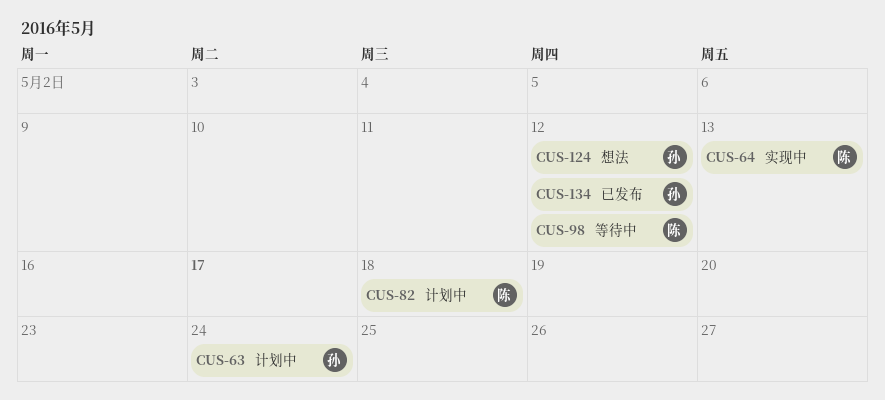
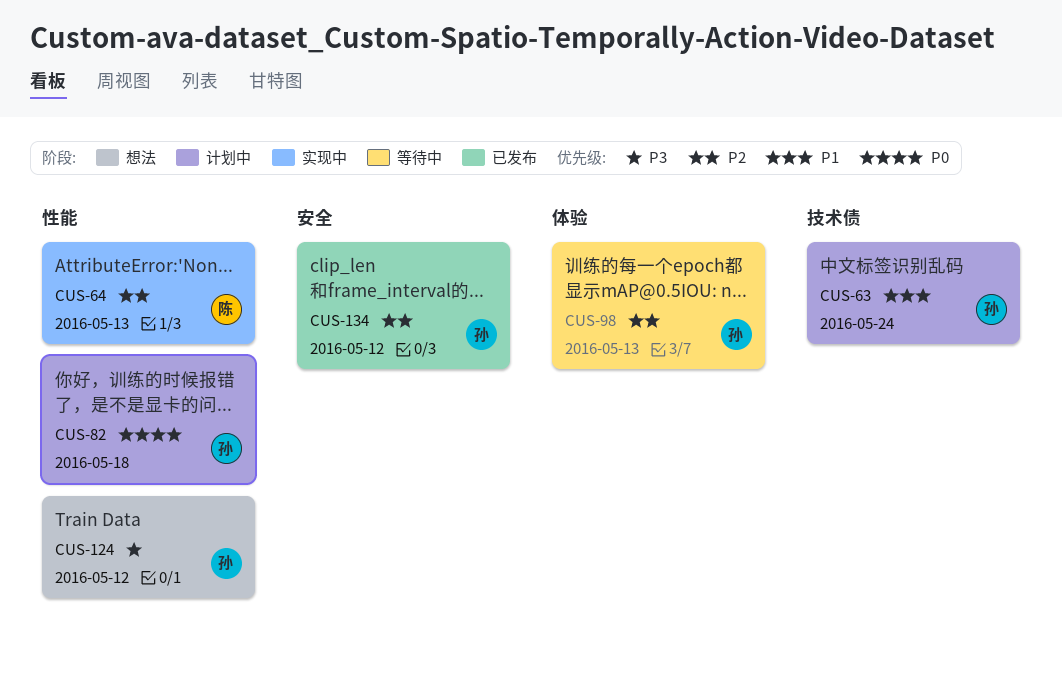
CUS-82, owner: 陈 -> 孙
CUS-98, owner: 陈 -> 孙
CUS-98, due: May 12 -> May 13

